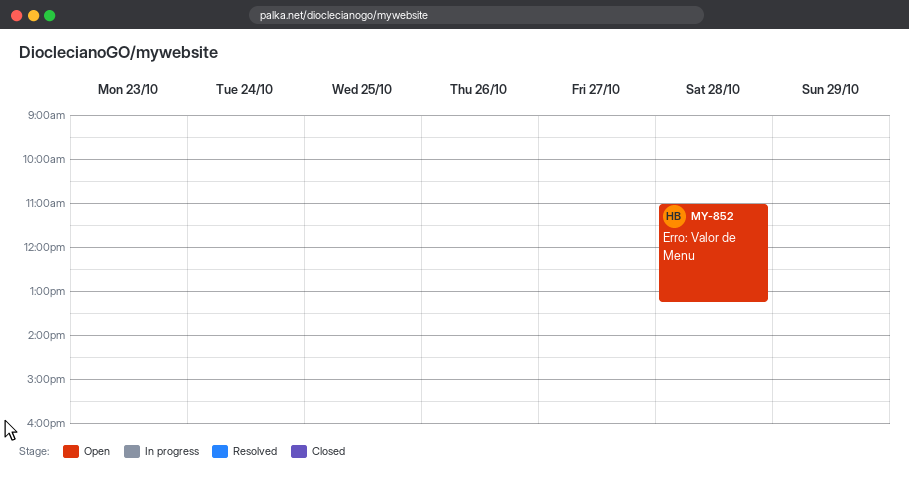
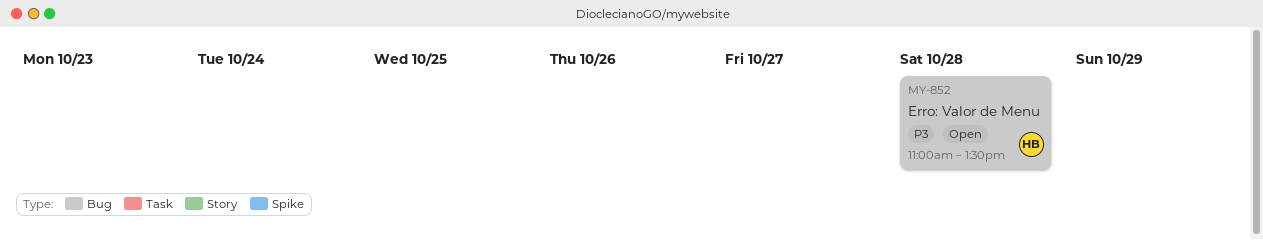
MY-852, ends: 13:15 -> 13:30

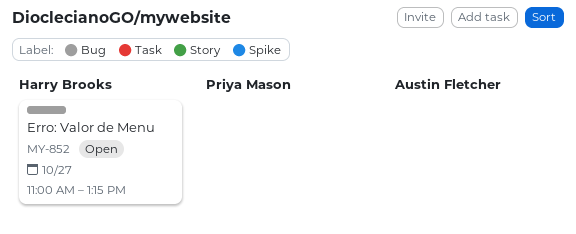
MY-852, day: Oct 28 -> Oct 27
MY-852, ends: 13:30 -> 13:15

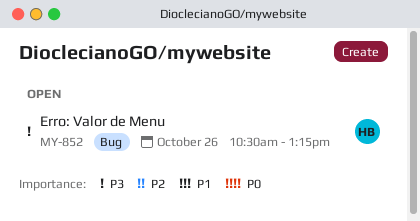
MY-852, day: Oct 27 -> Oct 26
MY-852, begins: 11:00 -> 10:30

